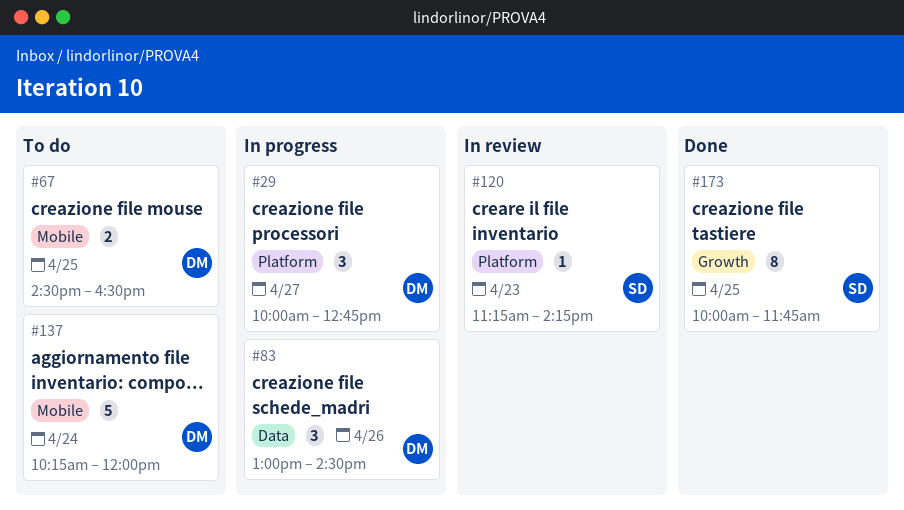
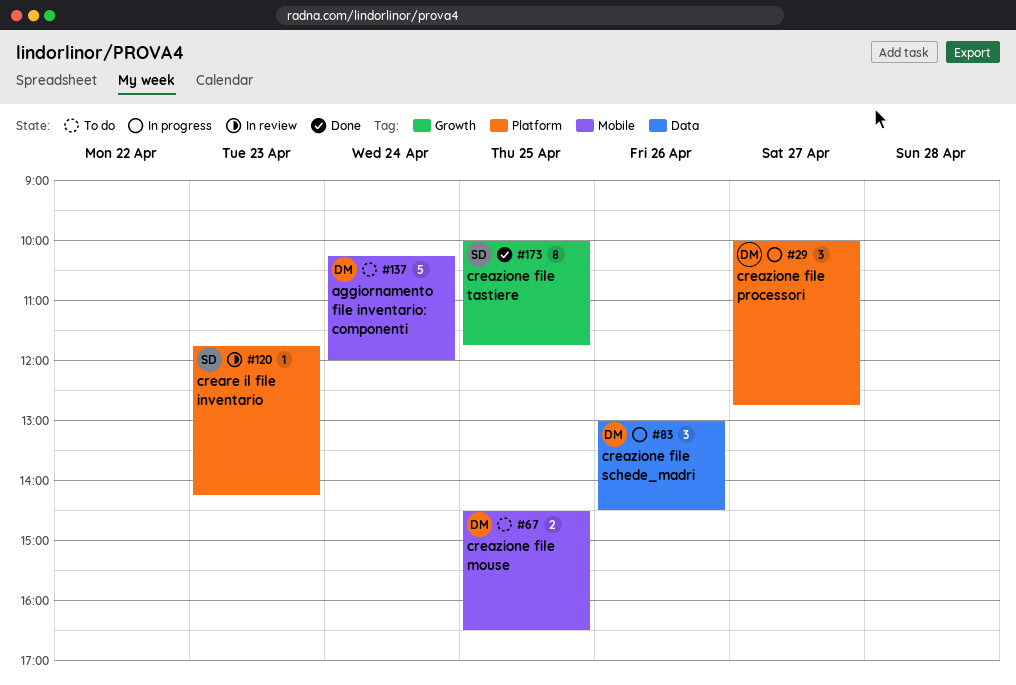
#120, begins: 11:15 -> 11:45

